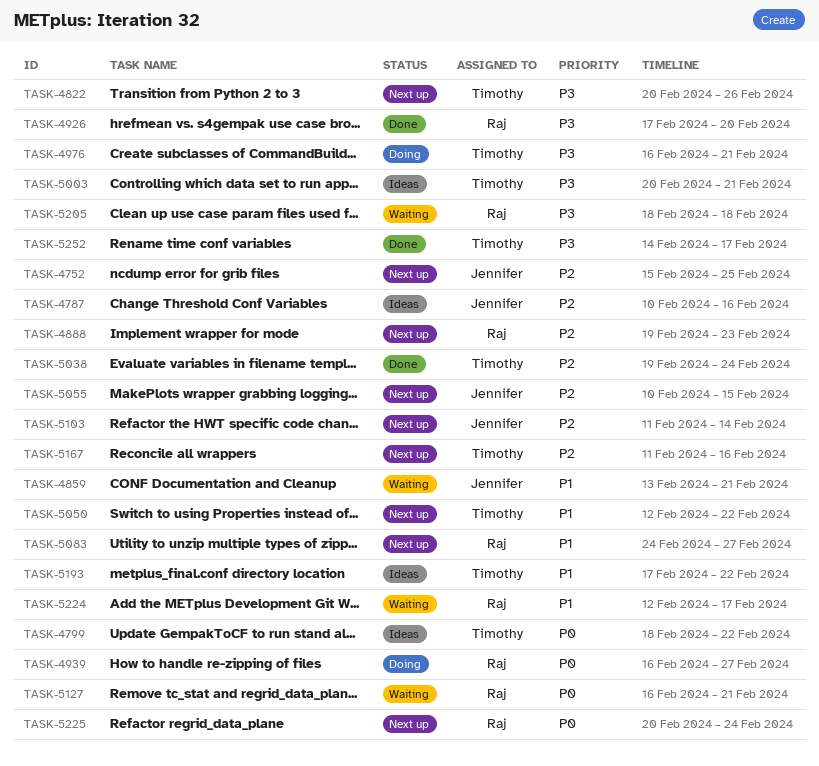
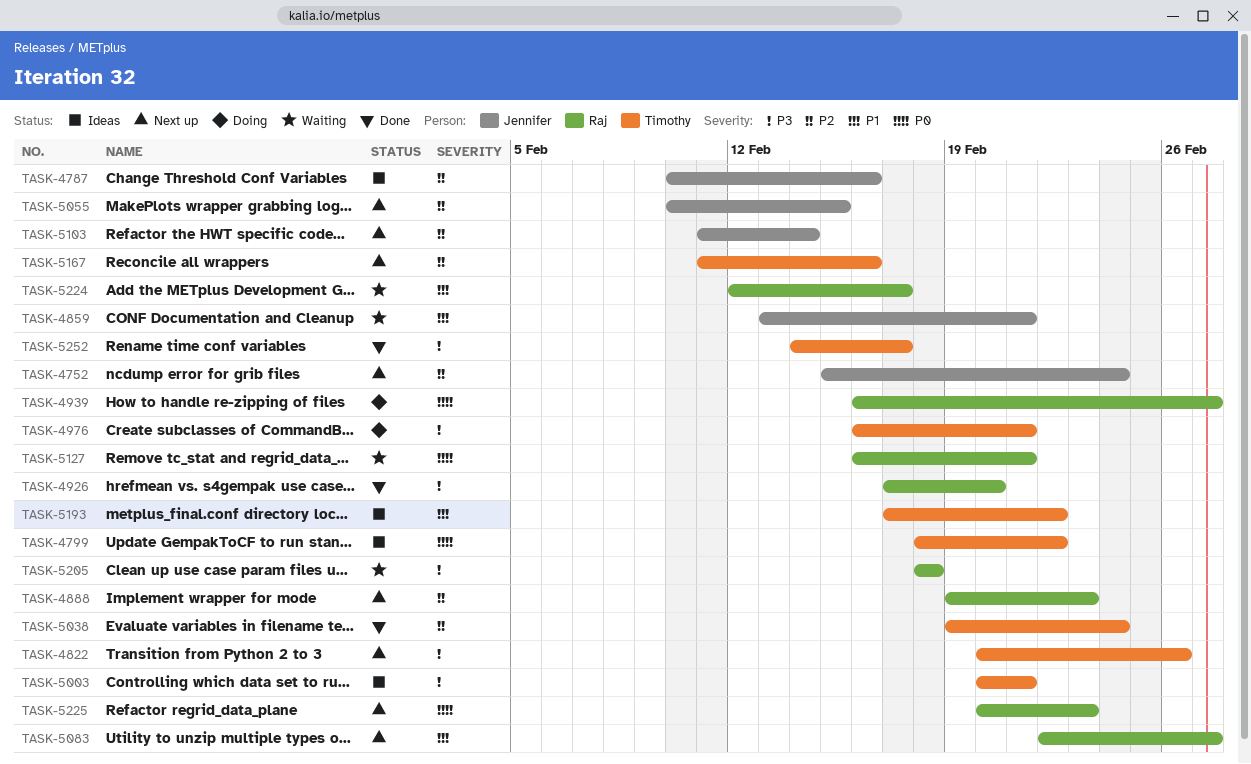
TASK-4752, due: Feb 25 -> Feb 24
TASK-5050: present -> none
TASK-5083, start: Feb 24 -> Feb 22
TASK-5225, due: Feb 24 -> Feb 23

